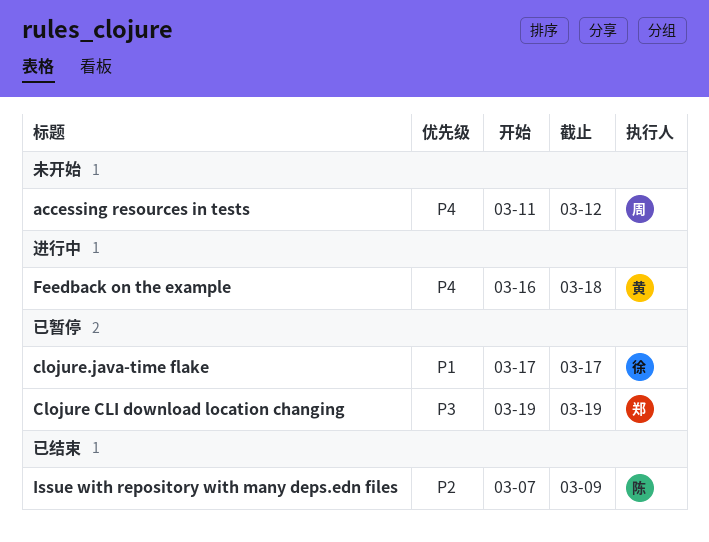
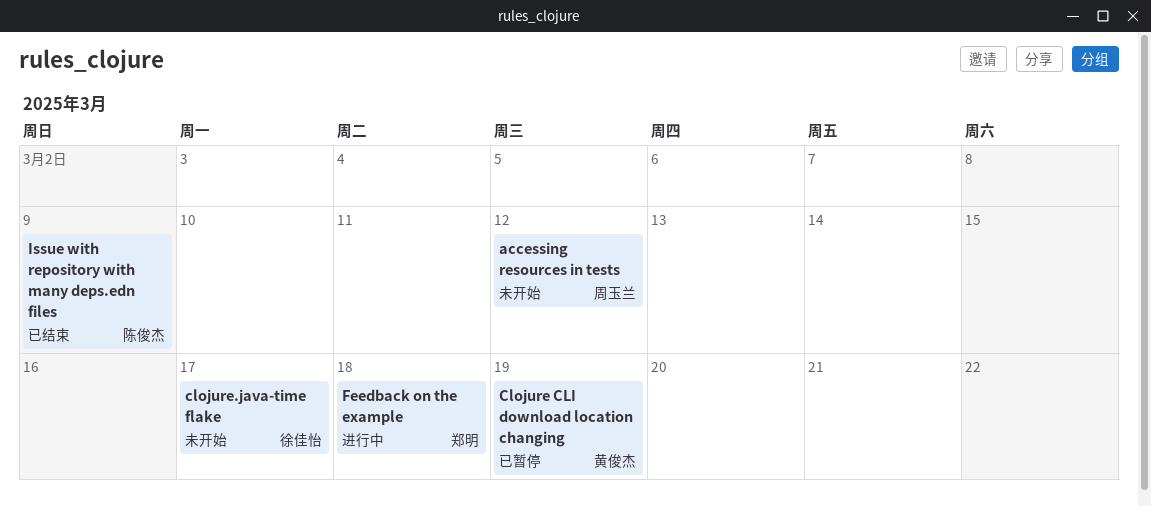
Clojure CLI download location changing, owner: 郑明 -> 黄俊杰
clojure.java-time flake, status: 已暂停 -> 未开始
Feedback on the example, owner: 黄俊杰 -> 郑明

